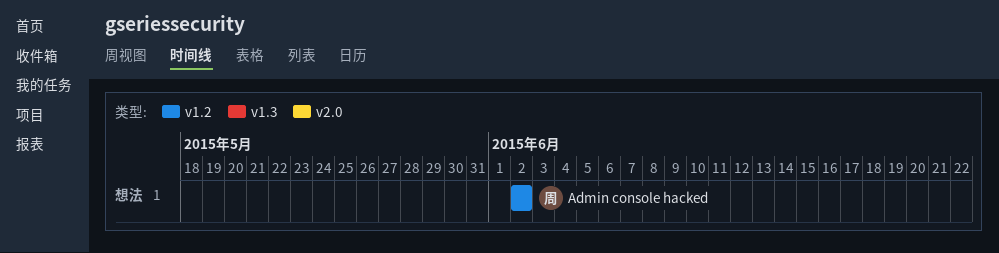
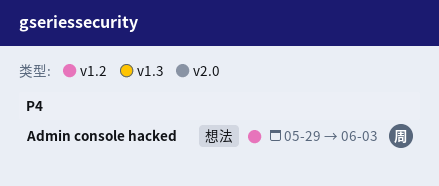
Admin console hacked, start: Jun 2 -> May 29
Admin console hacked, due: Jun 2 -> Jun 3

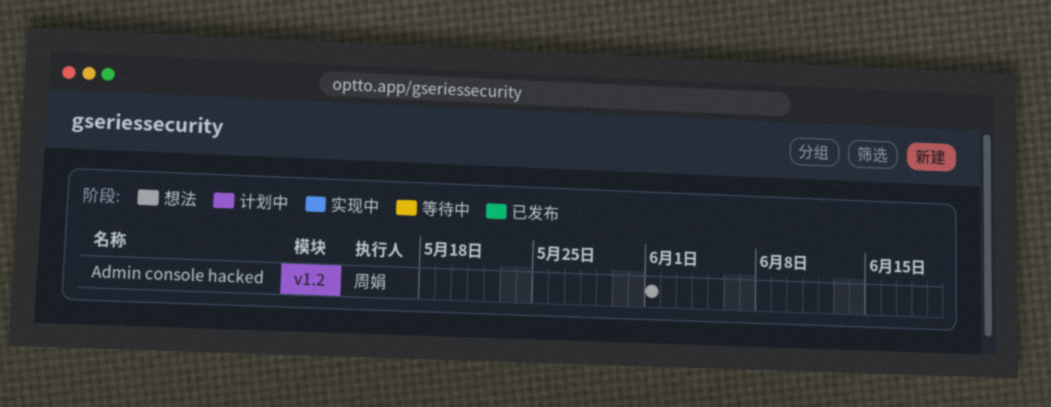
Admin console hacked, start: May 29 -> Jun 1
Admin console hacked, due: Jun 3 -> Jun 1

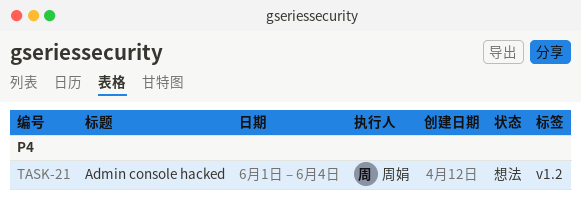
Admin console hacked, due: Jun 1 -> Jun 4

